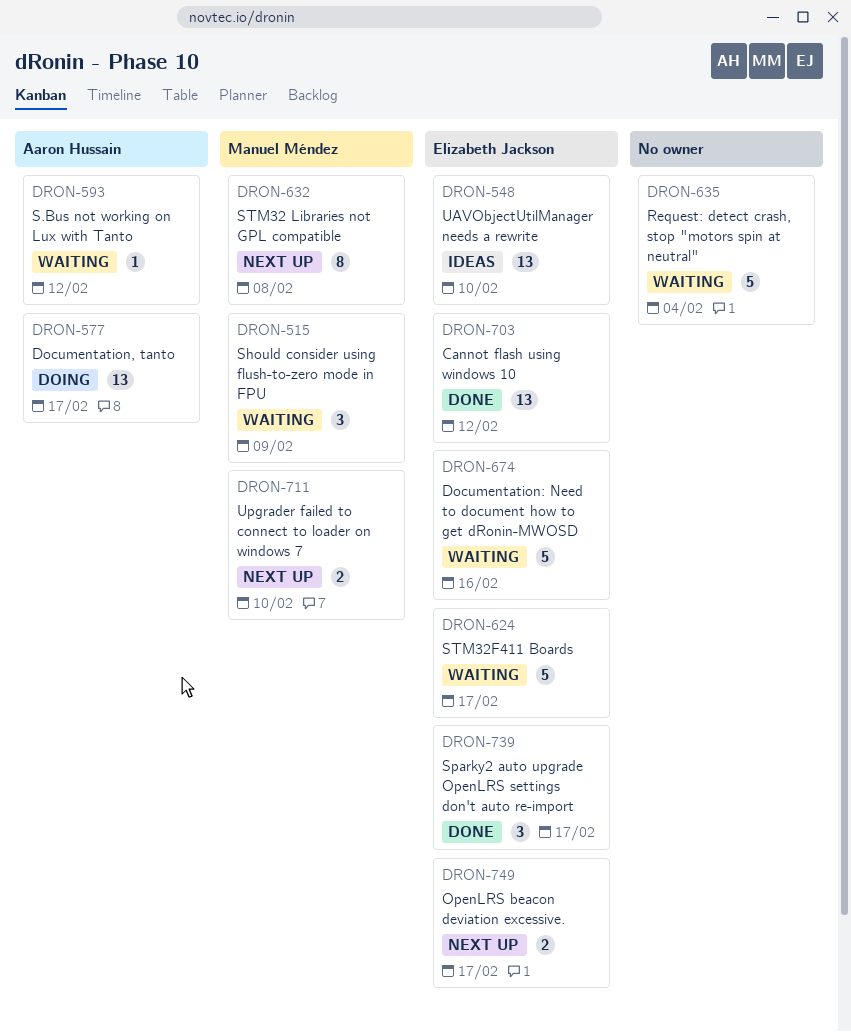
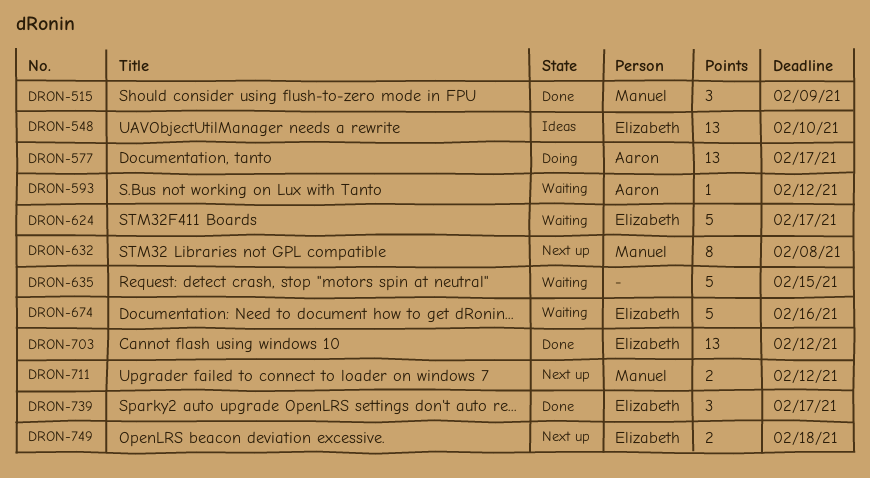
DRON-515, status: Waiting -> Done
DRON-635, due: Feb 4 -> Feb 15
DRON-711, due: Feb 10 -> Feb 12
DRON-749, due: Feb 17 -> Feb 18

